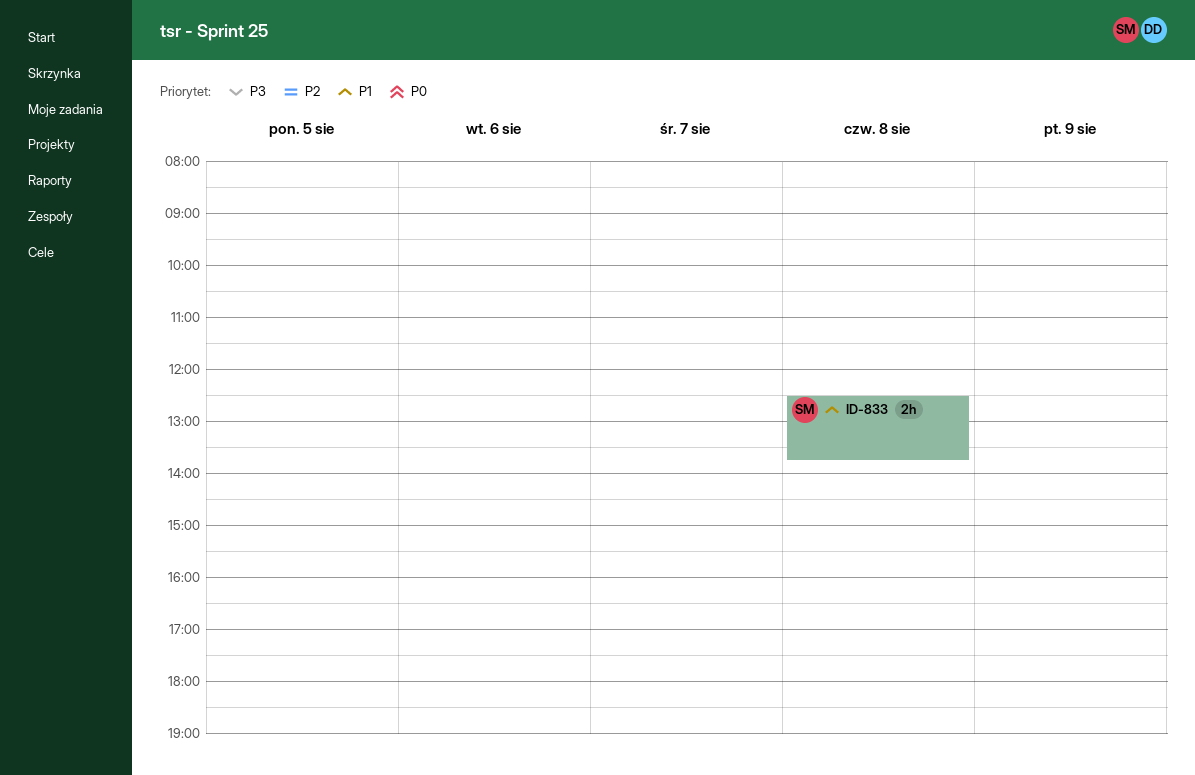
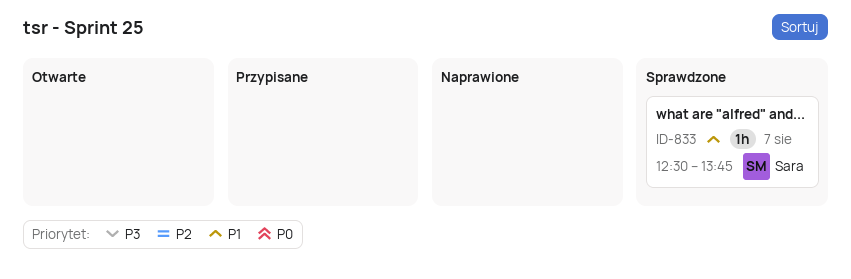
ID-833, estimate: 2h -> 1h
ID-833, day: Aug 8 -> Aug 7

